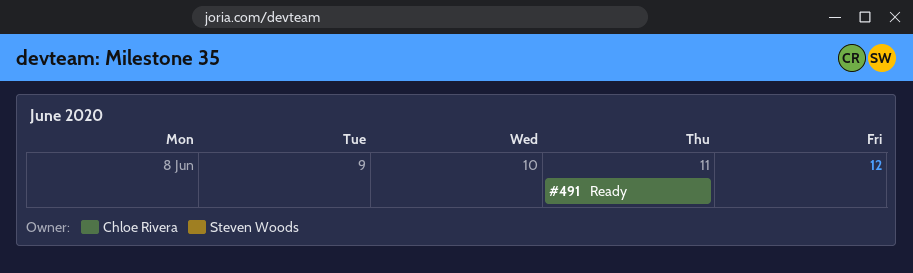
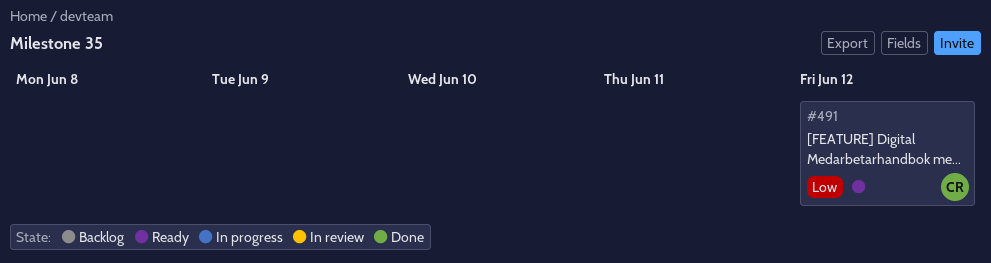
#491, due: Jun 11 -> Jun 12

